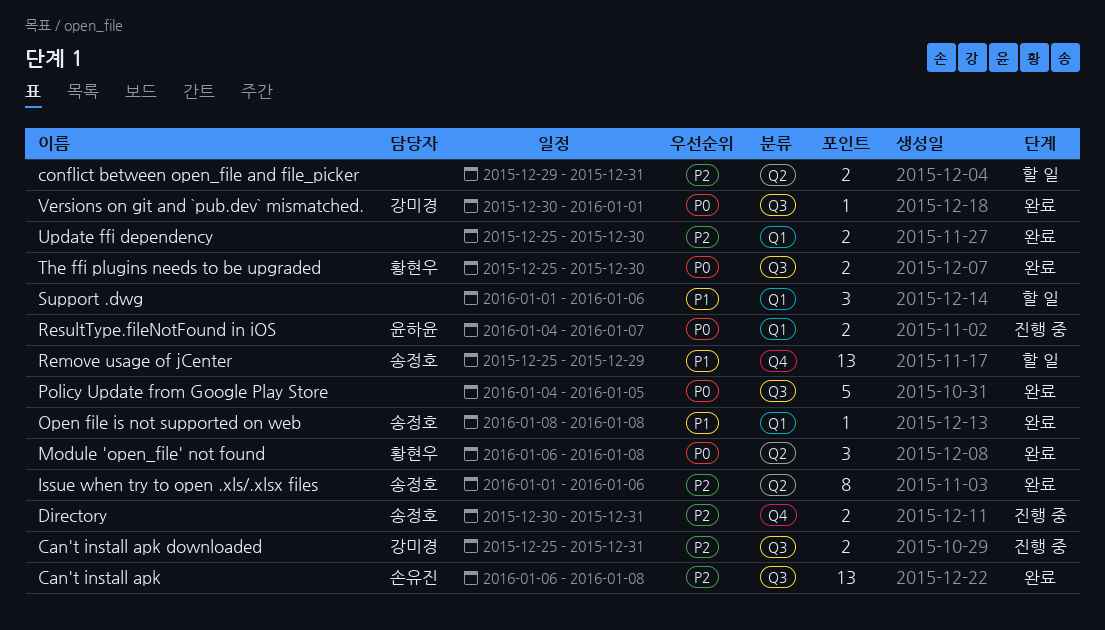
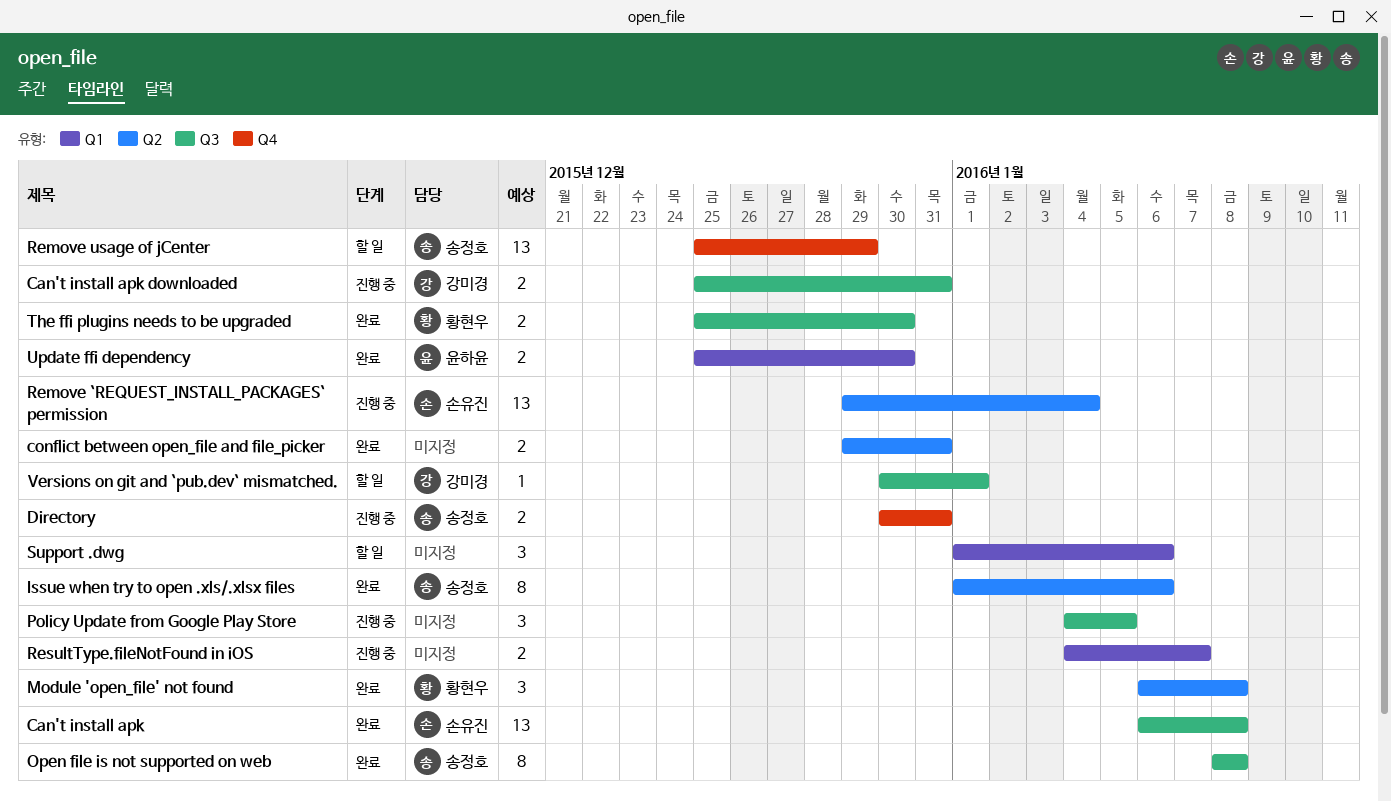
conflict between open_file and file_picker, status: 할 일 -> 완료
Open file is not supported on web, label: Q1 -> Q3
Open file is not supported on web, estimate: 1 -> 8
Policy Update from Google Play Store, status: 완료 -> 진행 중
Policy Update from Google Play Store, estimate: 5 -> 3
Remove `REQUEST_INSTALL_PACKAGES` permission: none -> present
ResultType.fileNotFound in iOS, owner: 윤하윤 -> none
Update ffi dependency, owner: none -> 윤하윤
Versions on git and `pub.dev` mismatched., status: 완료 -> 할 일

